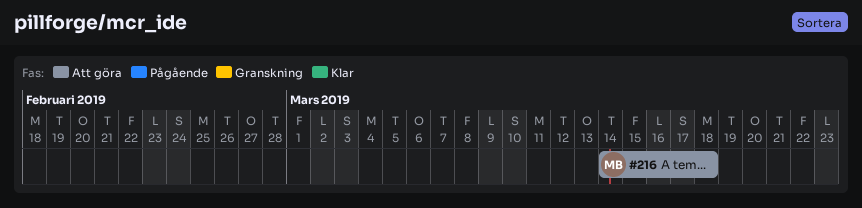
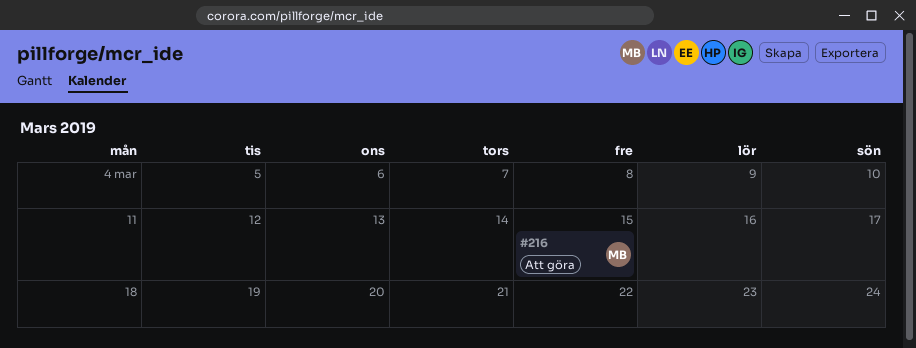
#216, due: Mar 18 -> Mar 15

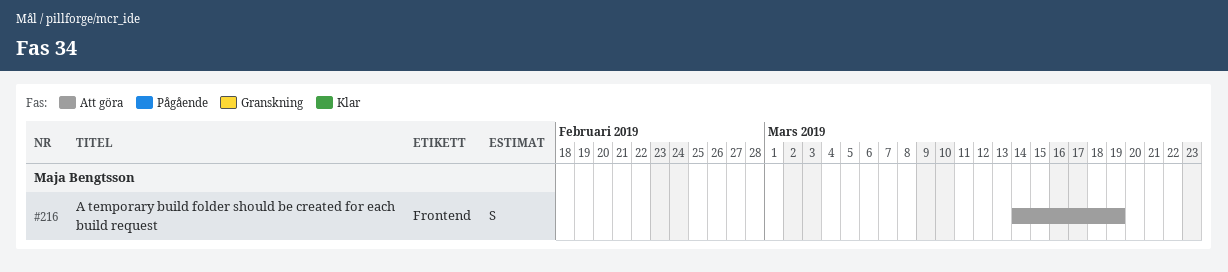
#216, due: Mar 15 -> Mar 19

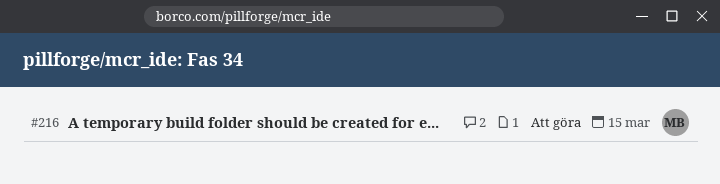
#216, due: Mar 19 -> Mar 15

